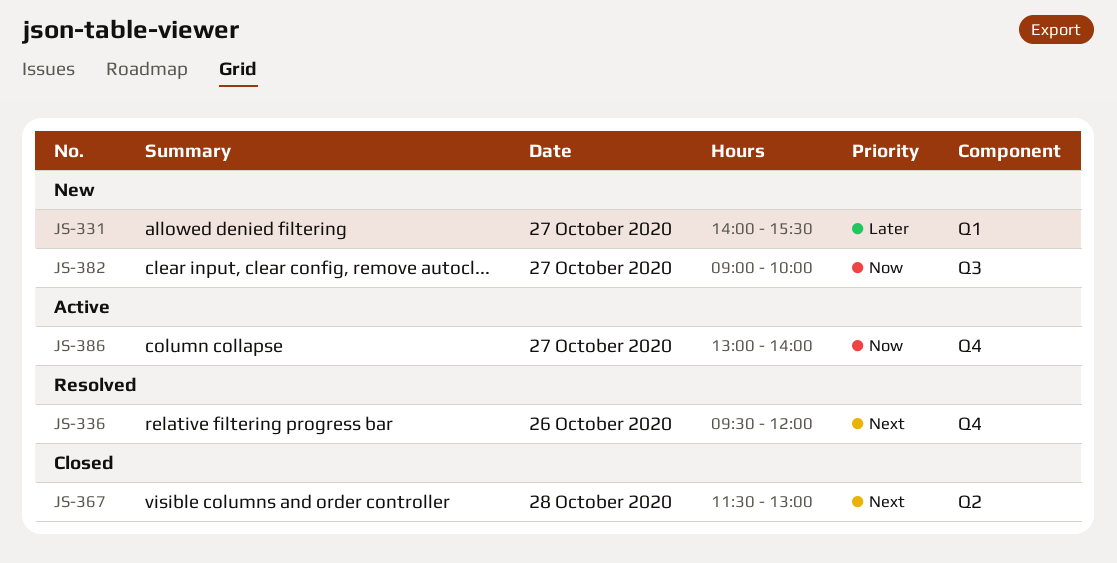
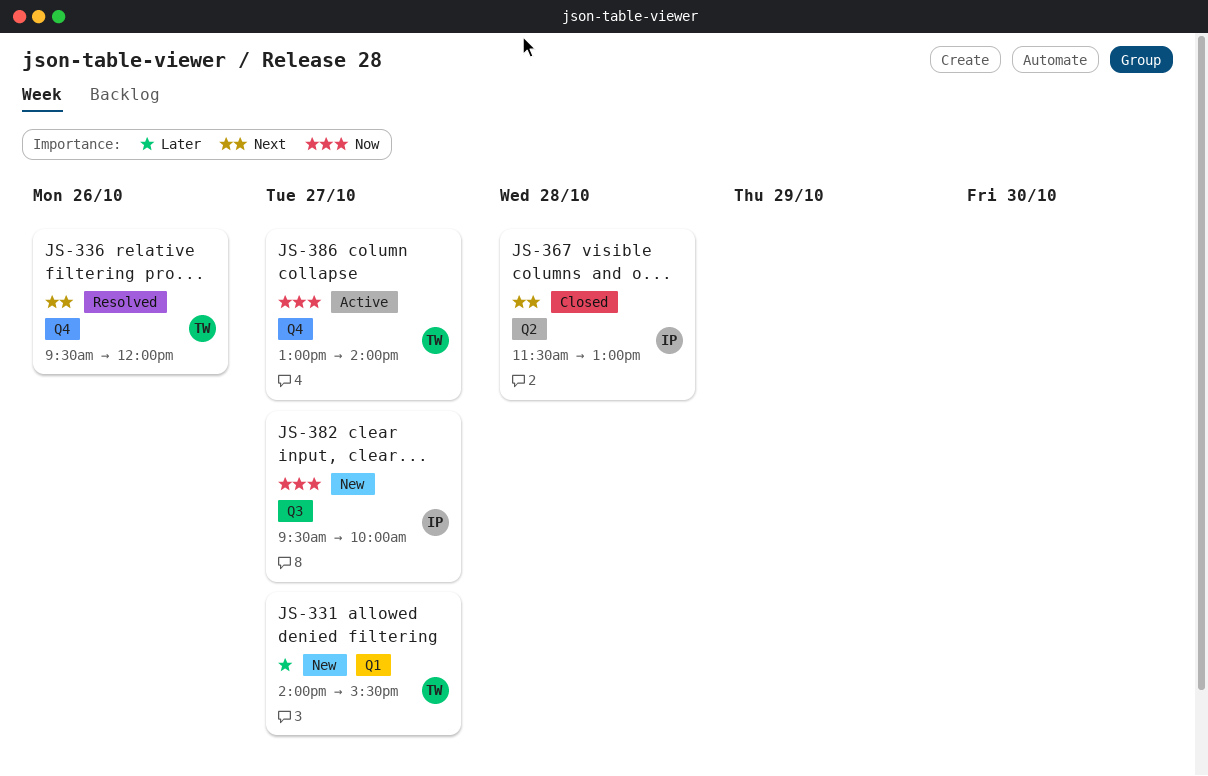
JS-382, begins: 09:00 -> 09:30

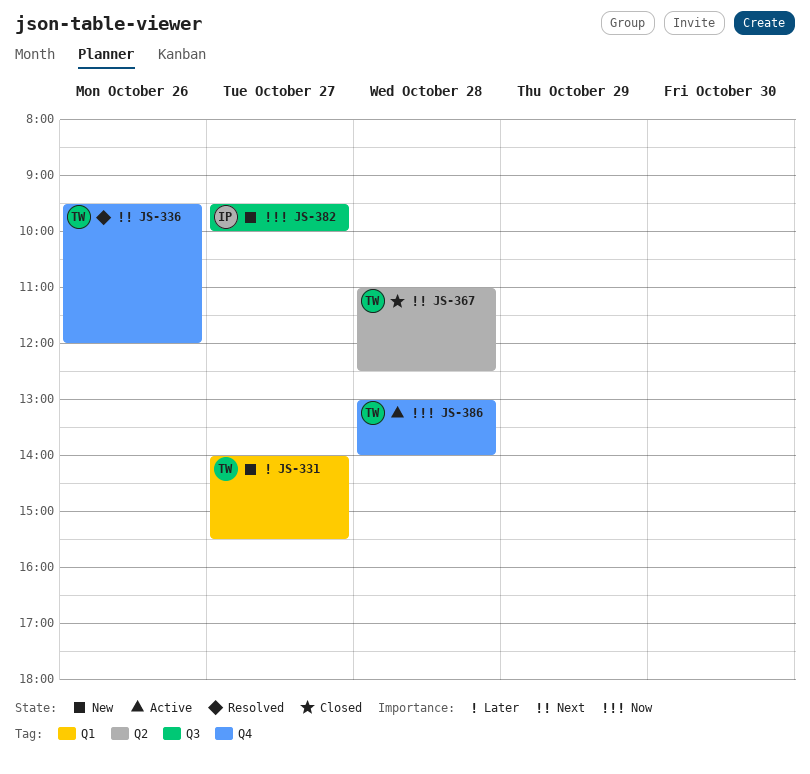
JS-367, owner: IP -> TW
JS-367, begins: 11:30 -> 11:00
JS-367, ends: 13:00 -> 12:30
JS-386, day: Oct 27 -> Oct 28

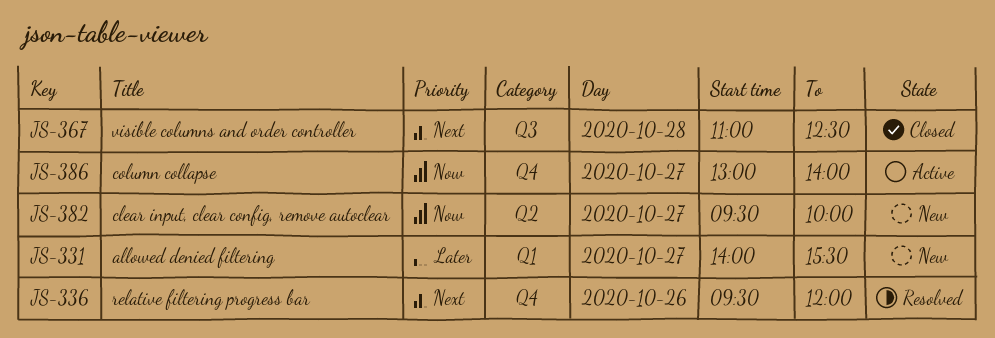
JS-367, label: Q2 -> Q3
JS-382, label: Q3 -> Q2
JS-386, day: Oct 28 -> Oct 27

